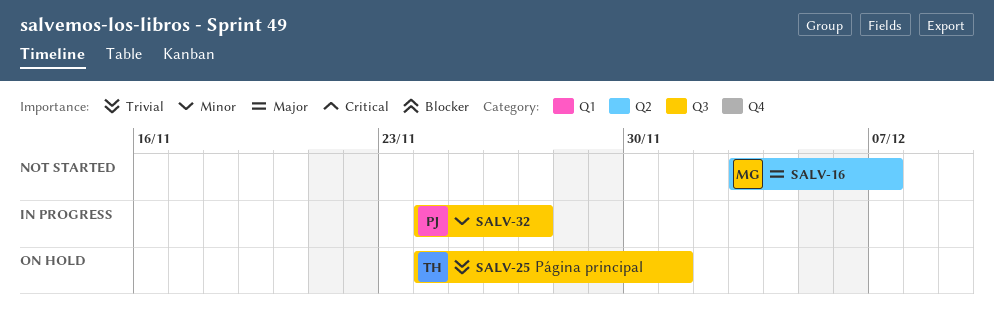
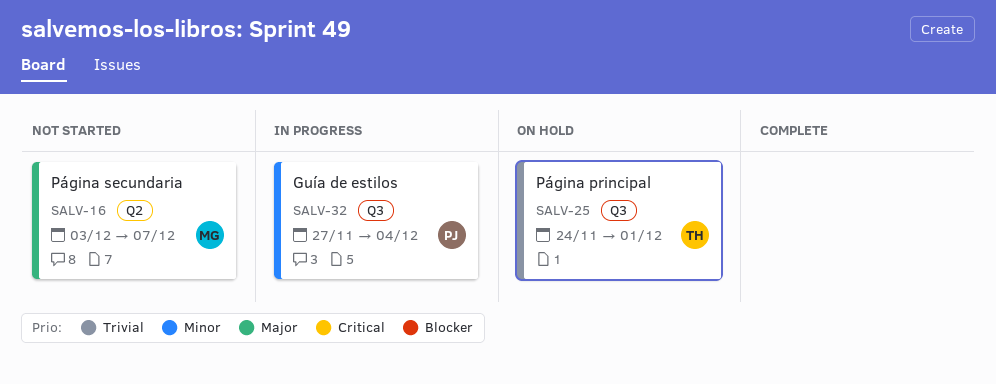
SALV-32, start: Nov 24 -> Nov 27
SALV-32, due: Nov 27 -> Dec 4

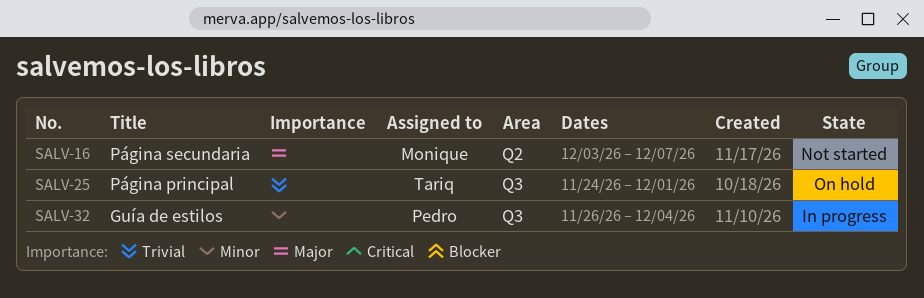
SALV-32, start: Nov 27 -> Nov 26

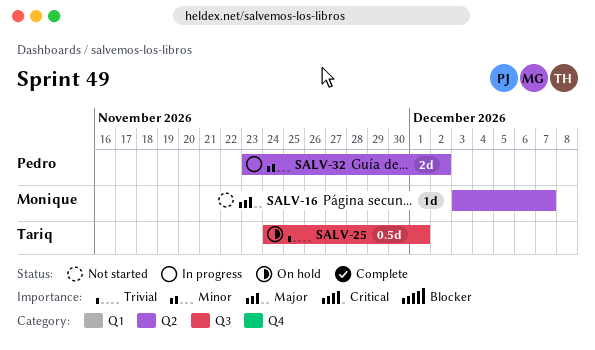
SALV-32, label: Q3 -> Q2
SALV-32, start: Nov 26 -> Nov 23
SALV-32, due: Dec 4 -> Dec 2

